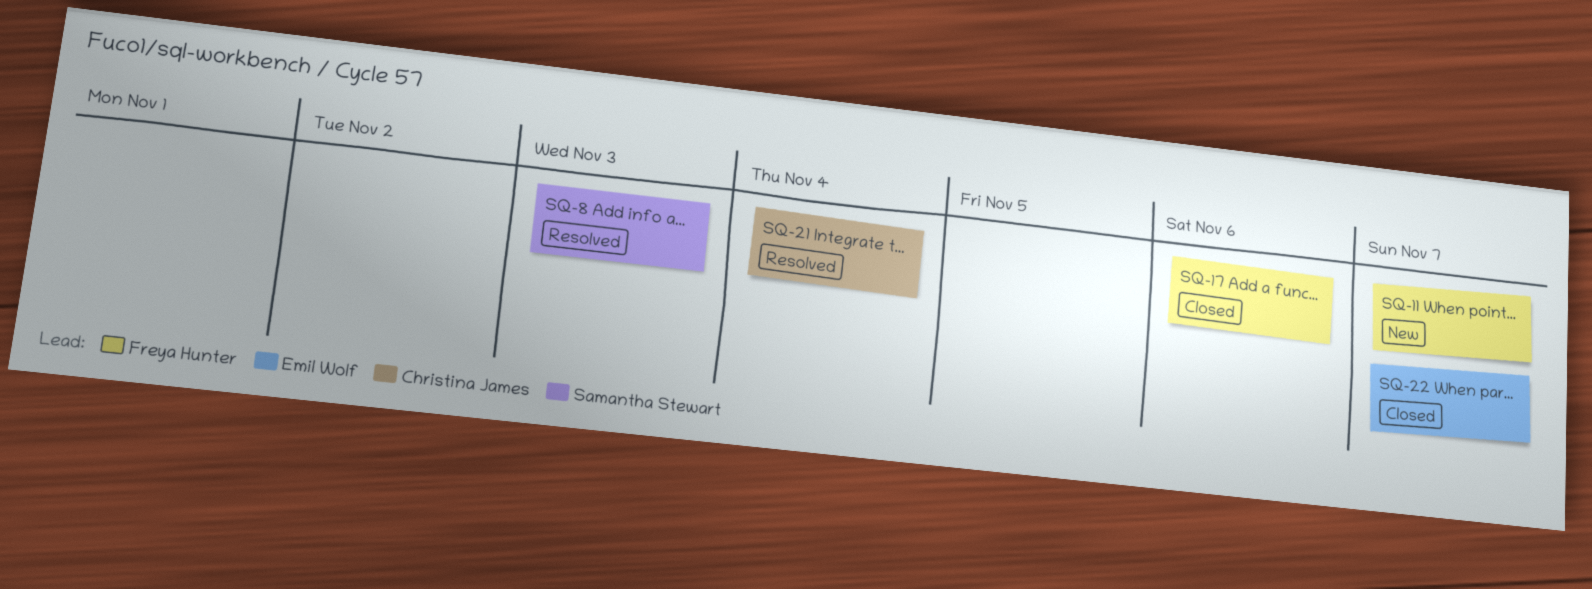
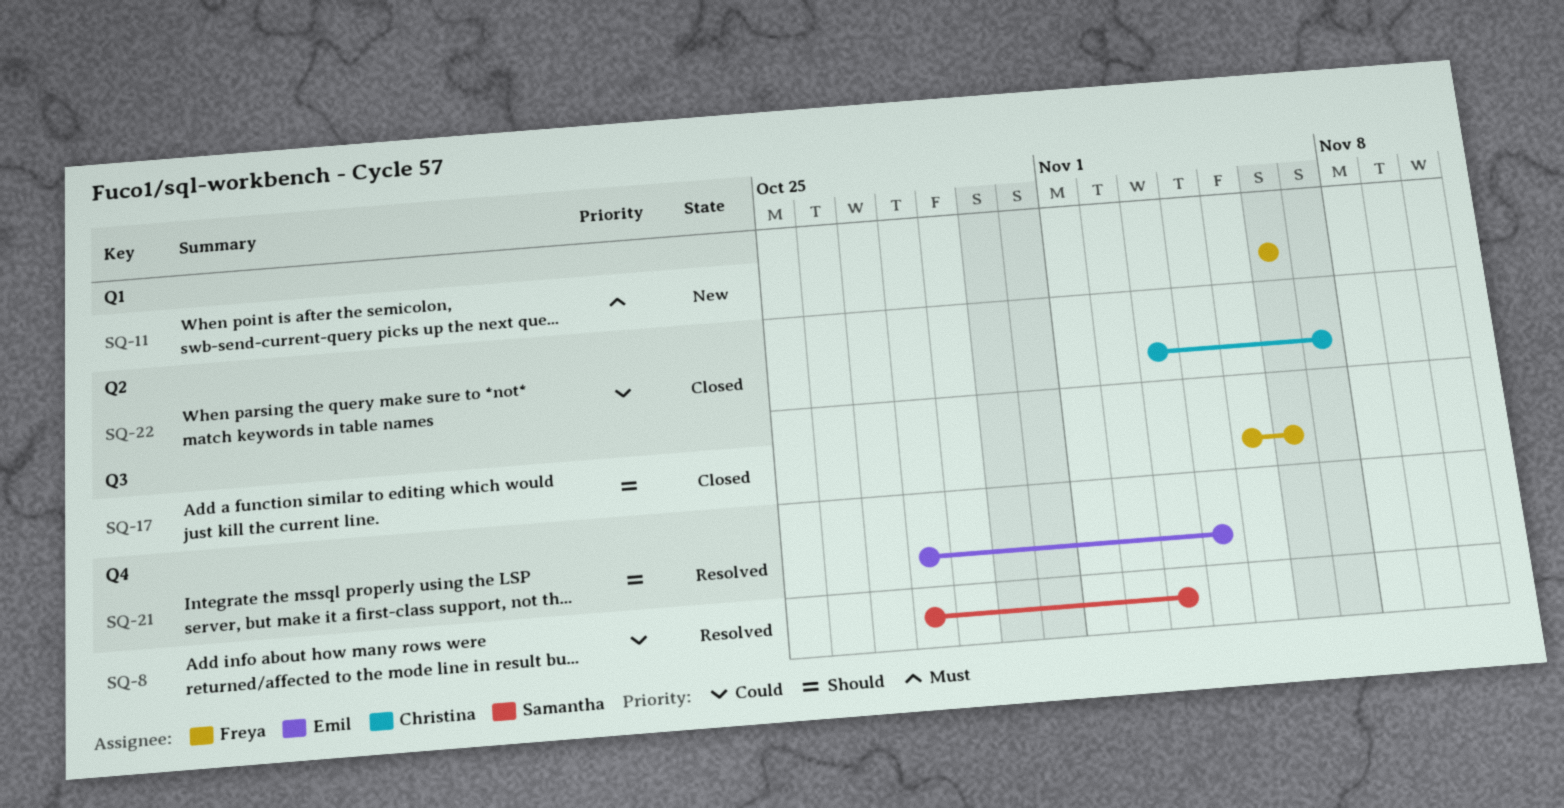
SQ-11, due: Nov 7 -> Nov 6
SQ-21, owner: Christina James -> Emil Wolf
SQ-22, owner: Emil Wolf -> Christina James

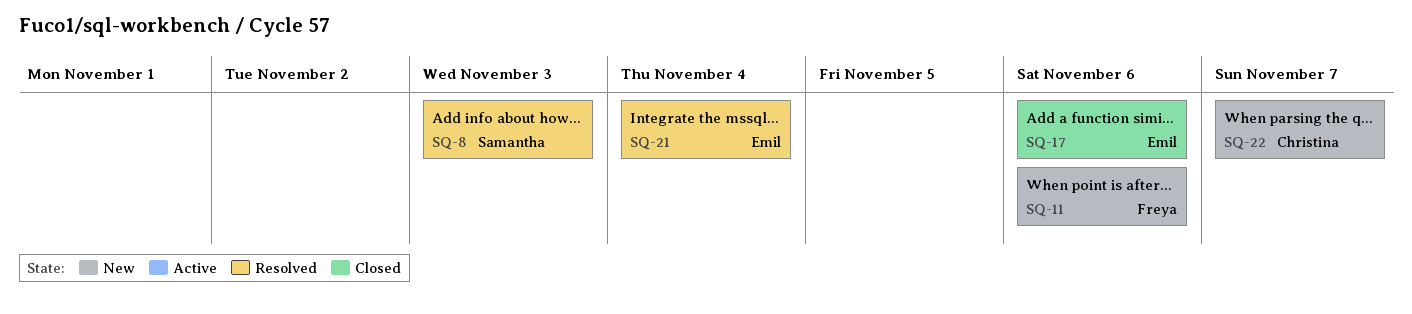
SQ-17, owner: Freya -> Emil
SQ-22, status: Closed -> New

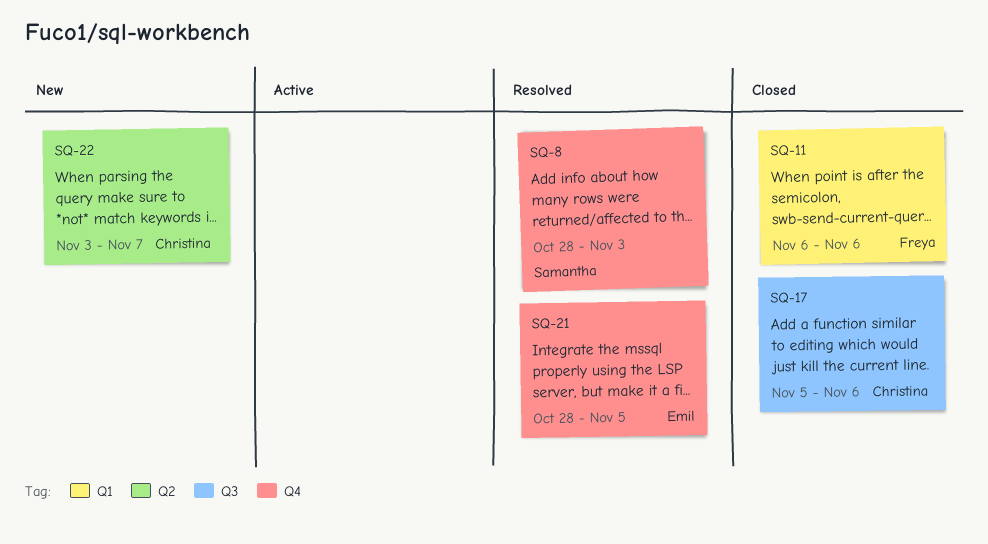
SQ-11, status: New -> Closed
SQ-17, owner: Emil -> Christina
SQ-21, due: Nov 4 -> Nov 5

